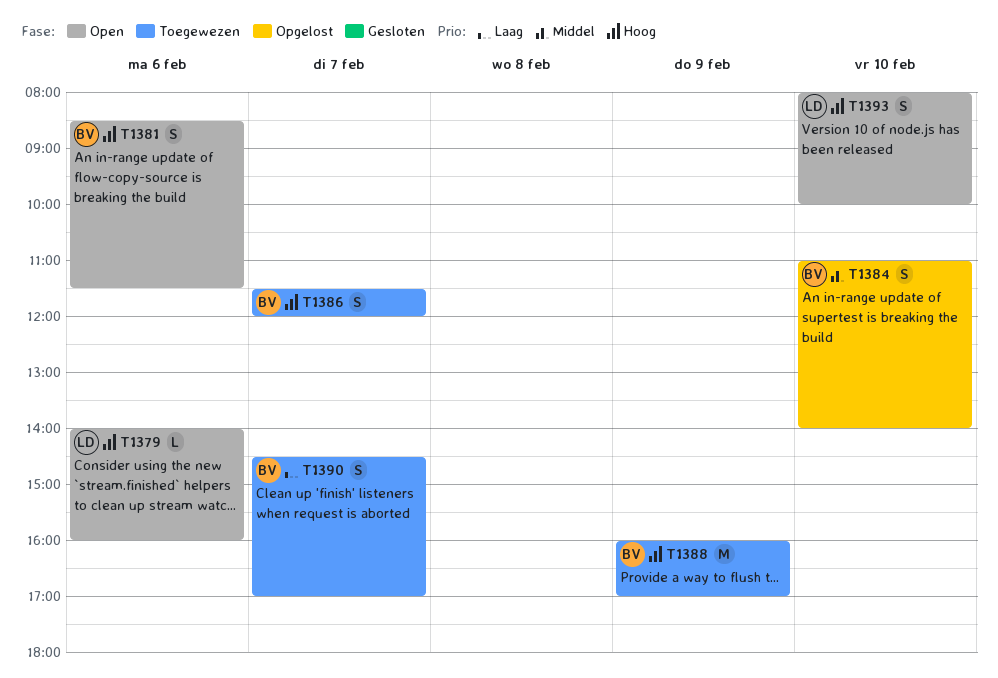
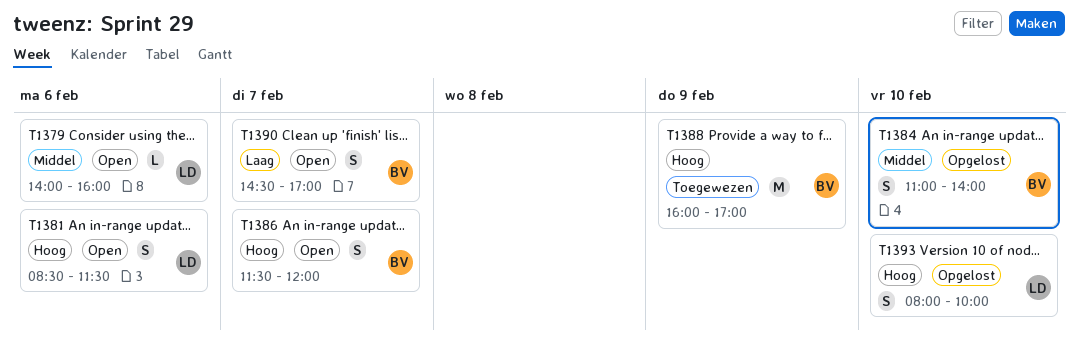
T1379, priority: Hoog -> Middel
T1381, owner: BV -> LD
T1386, status: Toegewezen -> Open
T1390, status: Toegewezen -> Open
T1393, status: Open -> Opgelost

